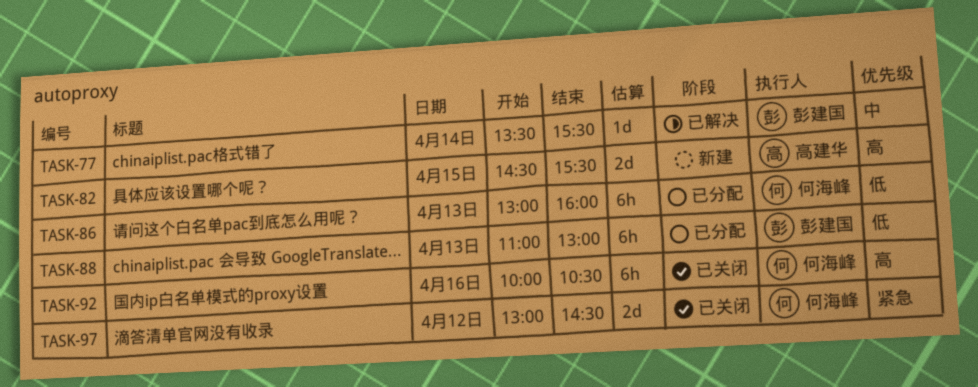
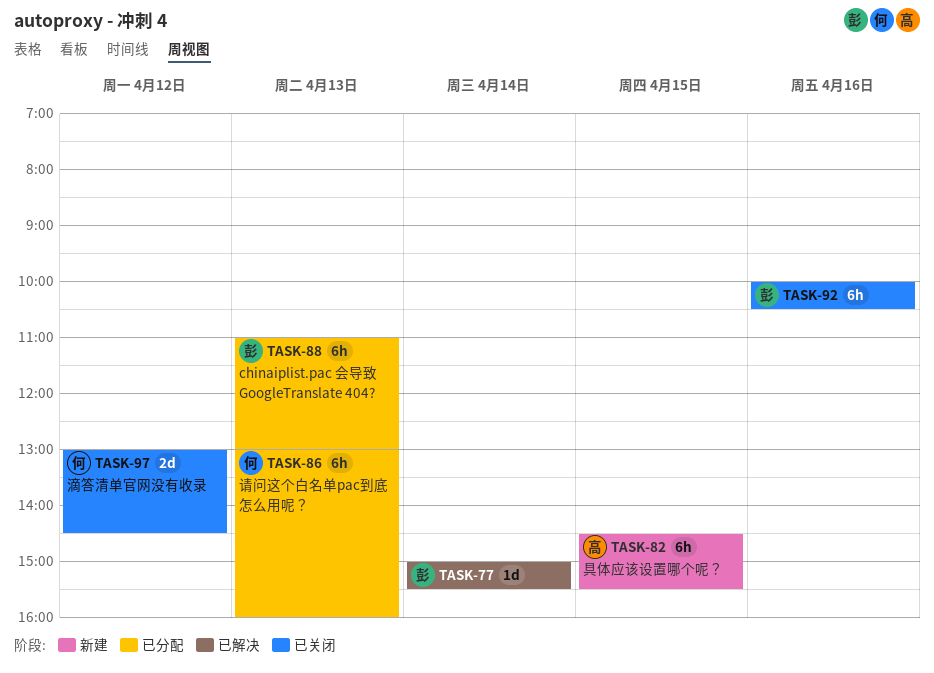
TASK-77, begins: 13:30 -> 15:00
TASK-82, estimate: 2d -> 6h
TASK-92, owner: 何海峰 -> 彭建国

